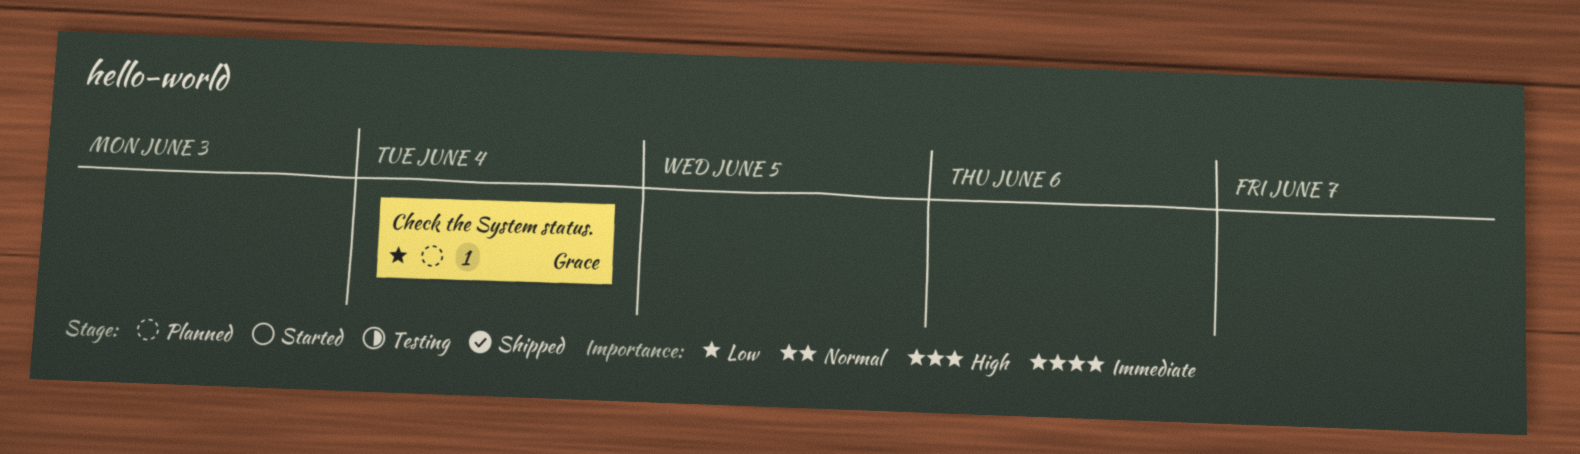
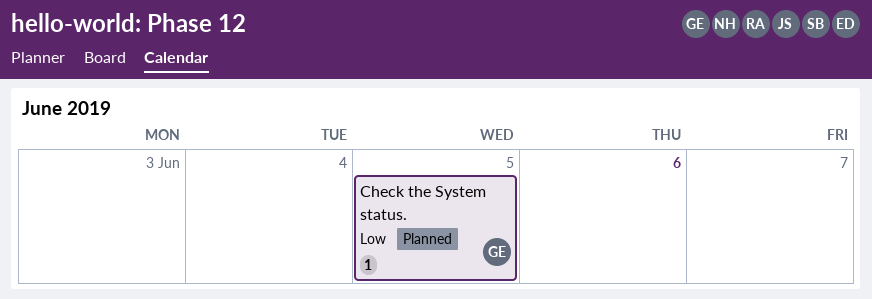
Check the System status., due: Jun 4 -> Jun 5

